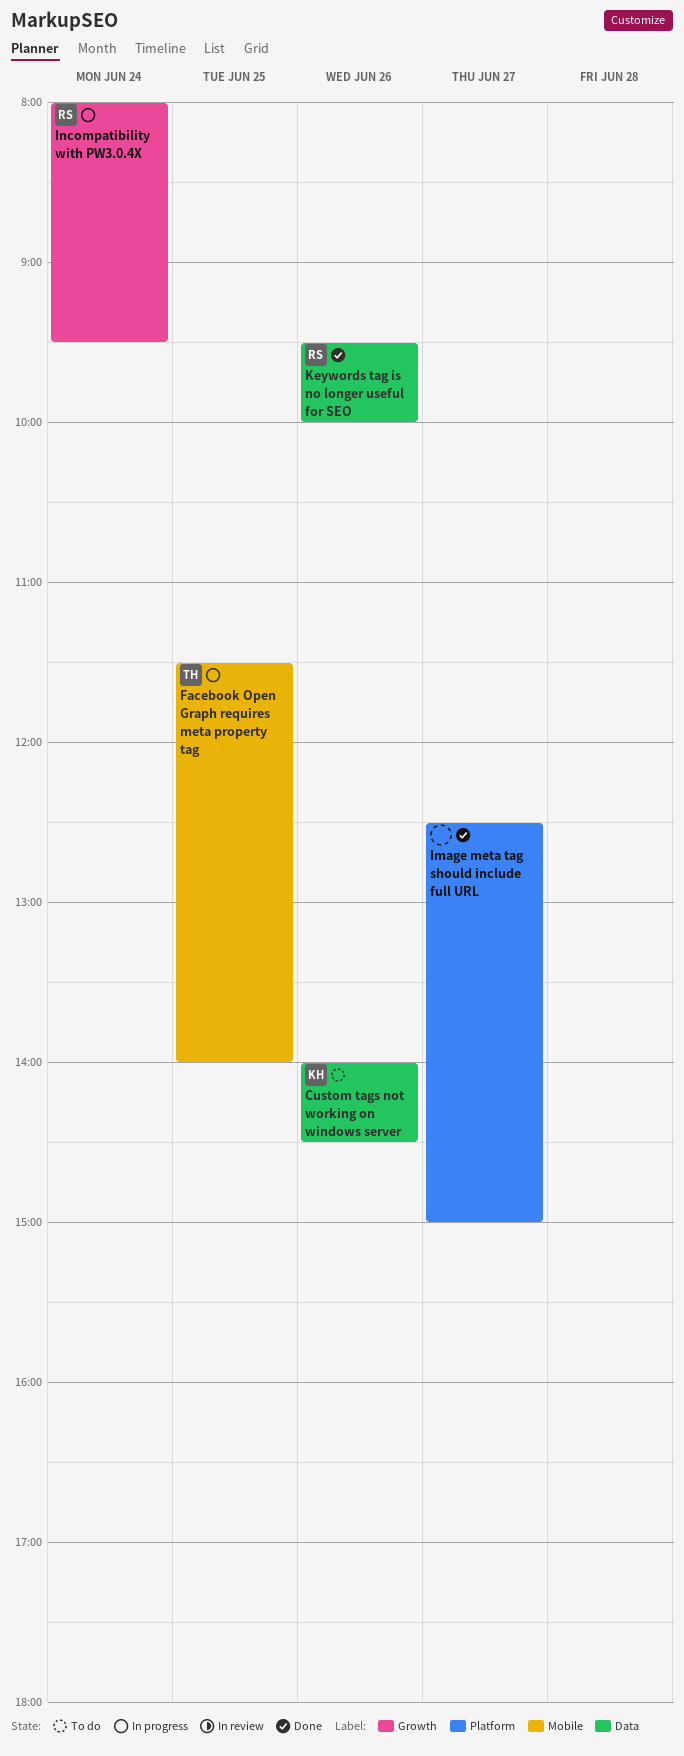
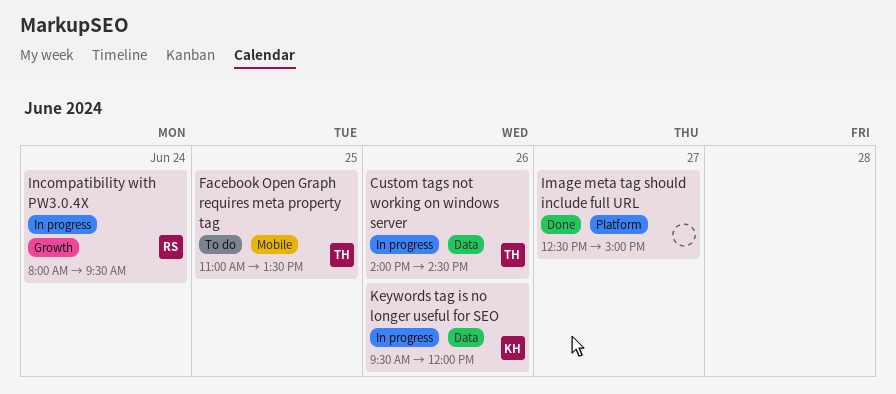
Custom tags not working on windows server, status: To do -> In progress
Custom tags not working on windows server, owner: KH -> TH
Facebook Open Graph requires meta property tag, status: In progress -> To do
Facebook Open Graph requires meta property tag, begins: 11:30 -> 11:00
Facebook Open Graph requires meta property tag, ends: 14:00 -> 13:30
Keywords tag is no longer useful for SEO, status: Done -> In progress
Keywords tag is no longer useful for SEO, owner: RS -> KH
Keywords tag is no longer useful for SEO, ends: 10:00 -> 12:00

